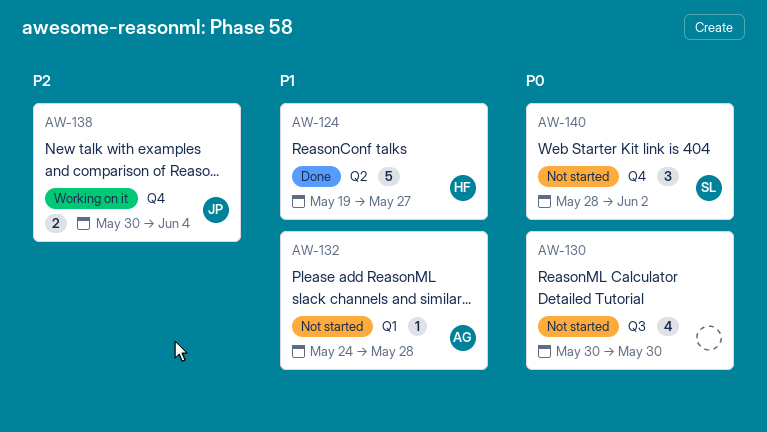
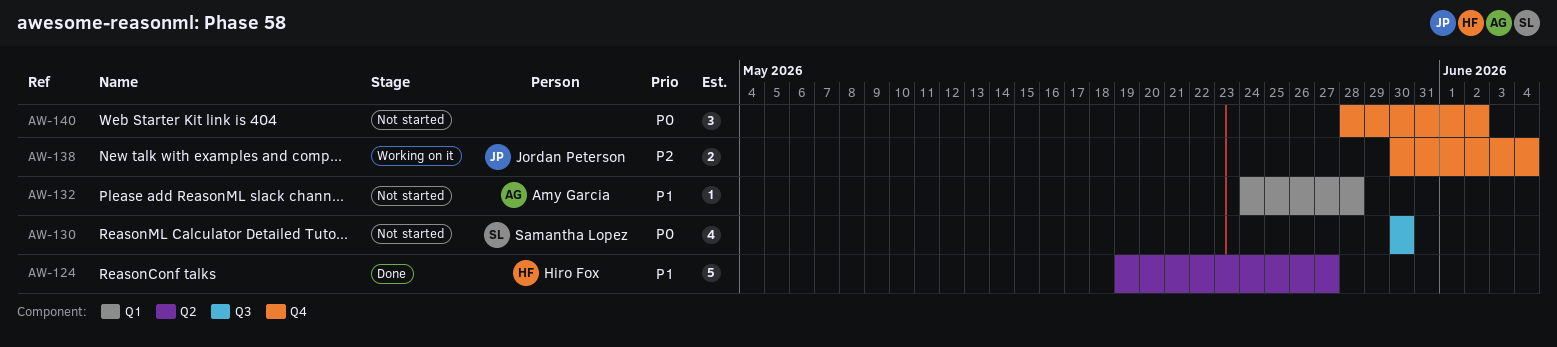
AW-130, owner: none -> Samantha Lopez
AW-140, owner: Samantha Lopez -> none

